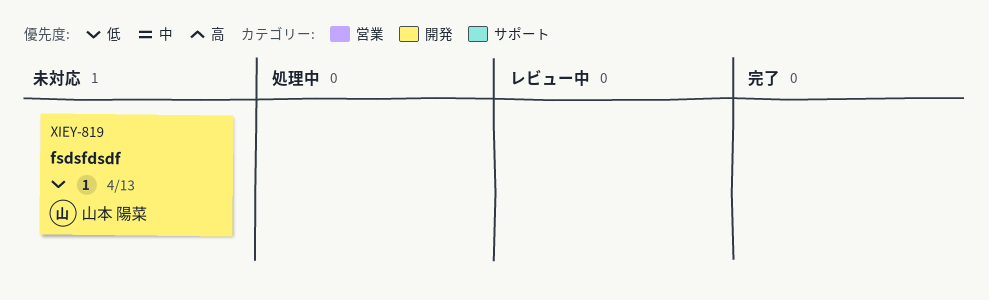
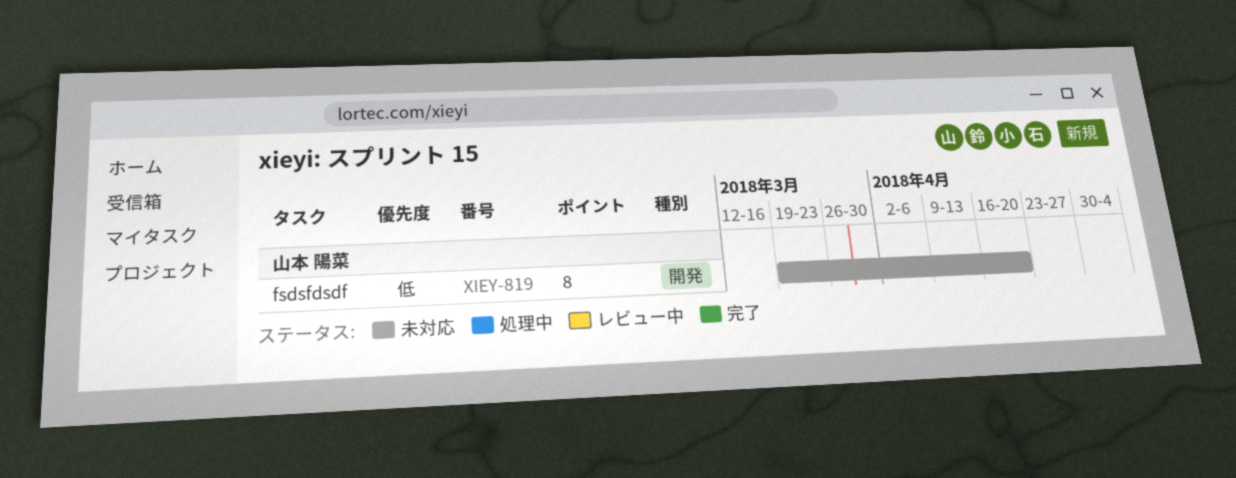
XIEY-819, estimate: 1 -> 8
XIEY-819, due: Apr 13 -> Apr 20

